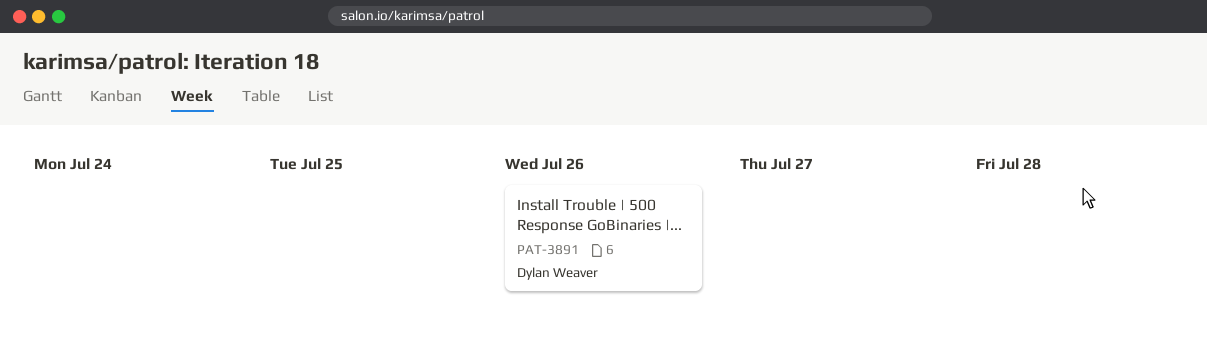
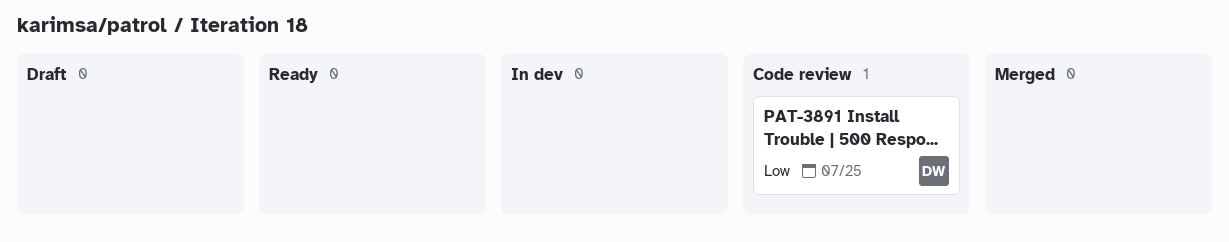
PAT-3891, due: Jul 26 -> Jul 25

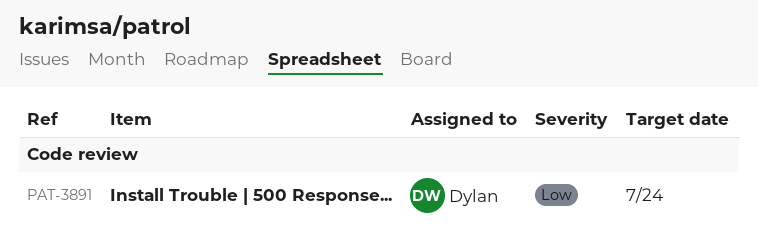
PAT-3891, due: Jul 25 -> Jul 24

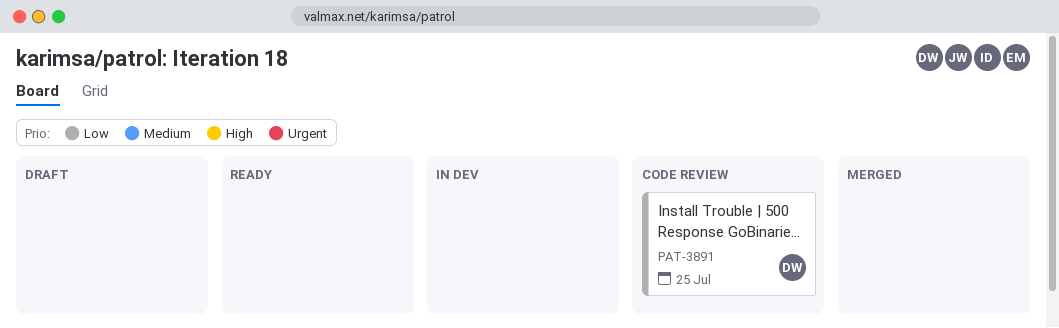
PAT-3891, due: Jul 24 -> Jul 25

